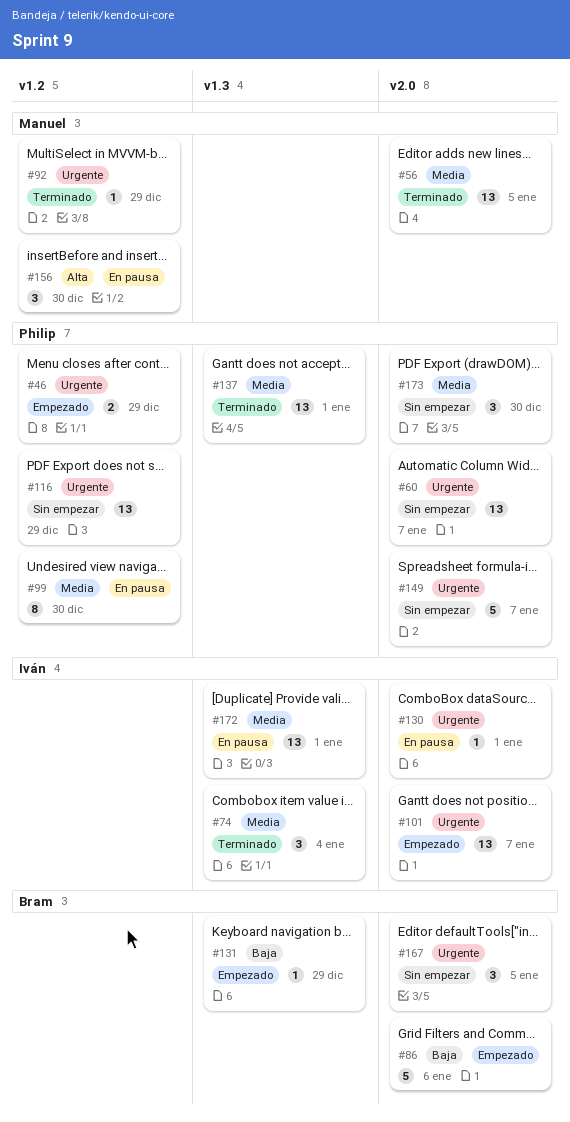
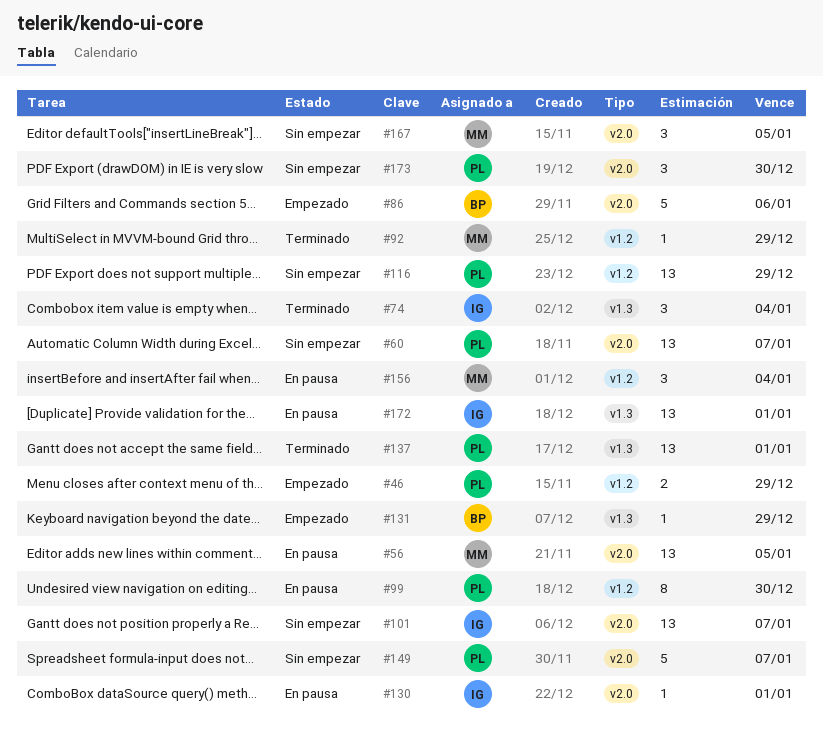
#56, status: Terminado -> En pausa
#101, status: Empezado -> Sin empezar
#156, due: Dec 30 -> Jan 4
#167, owner: Bram -> Manuel

